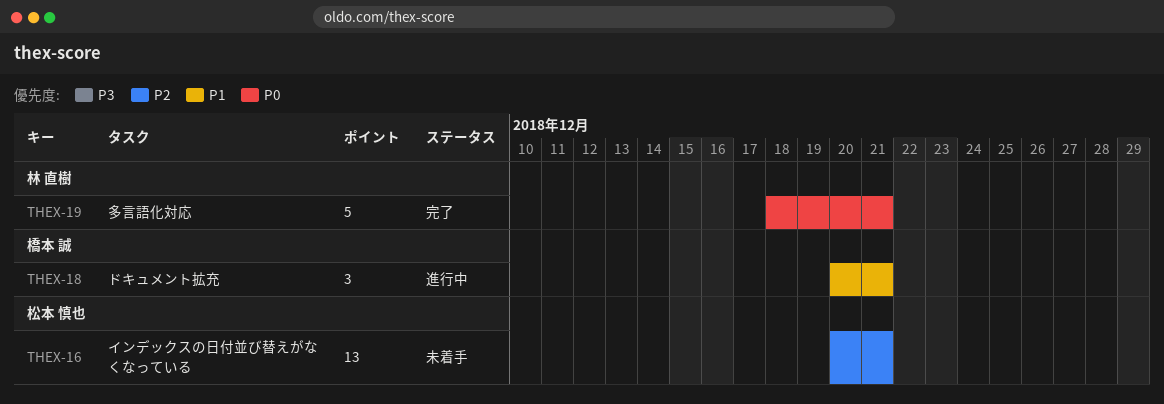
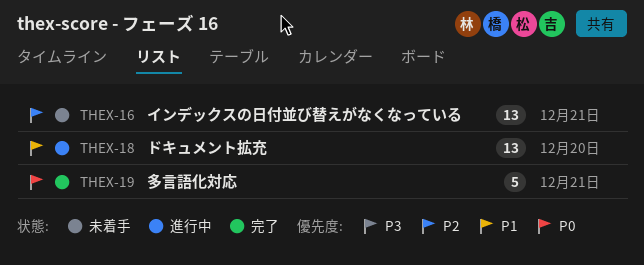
THEX-18, estimate: 3 -> 13
THEX-18, due: Dec 21 -> Dec 20

